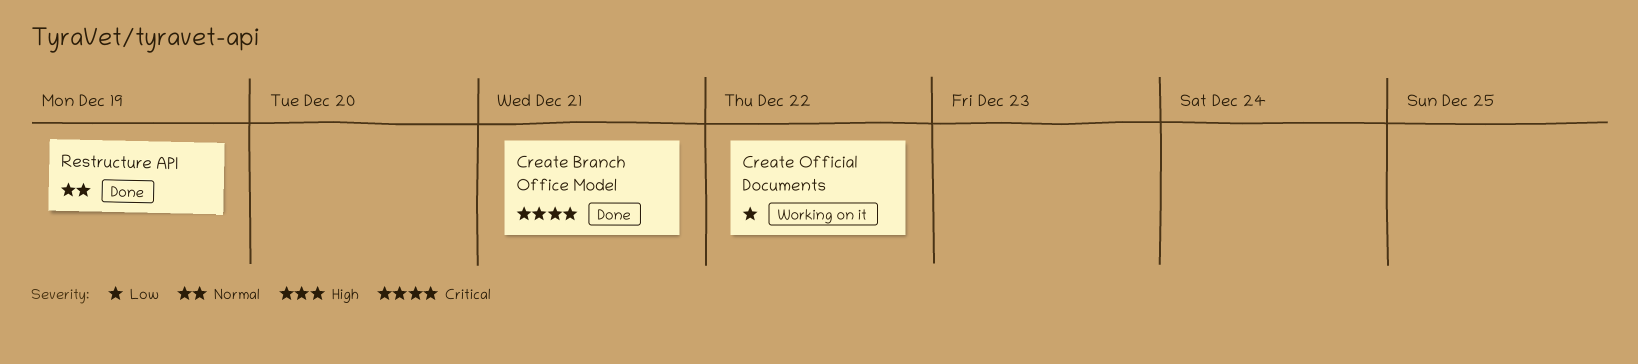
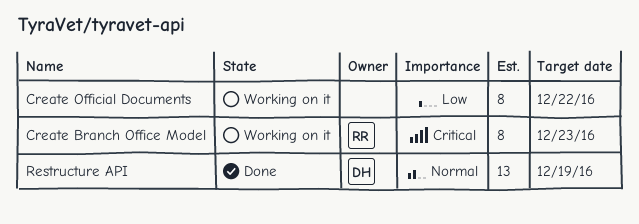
Create Branch Office Model, status: Done -> Working on it
Create Branch Office Model, due: Dec 21 -> Dec 23

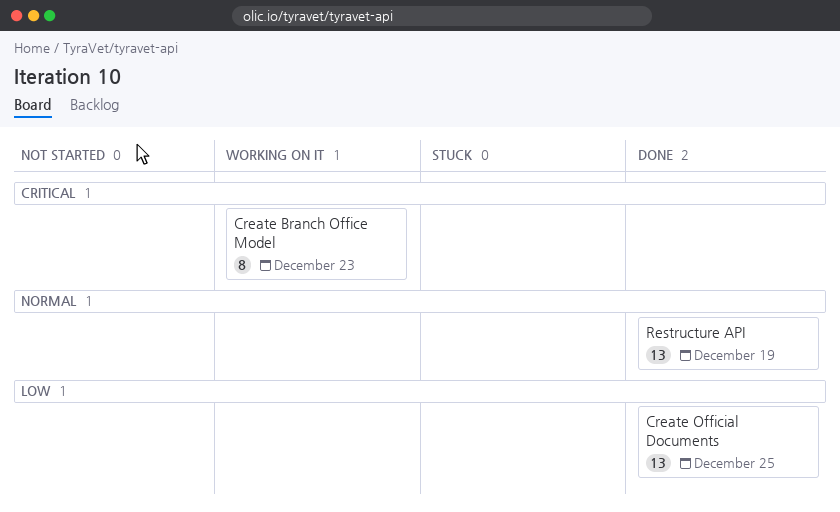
Create Official Documents, status: Working on it -> Done
Create Official Documents, estimate: 8 -> 13
Create Official Documents, due: Dec 22 -> Dec 25

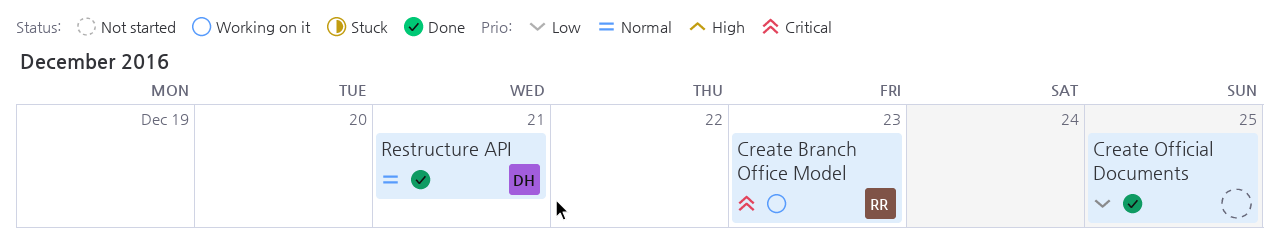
Restructure API, due: Dec 19 -> Dec 21

